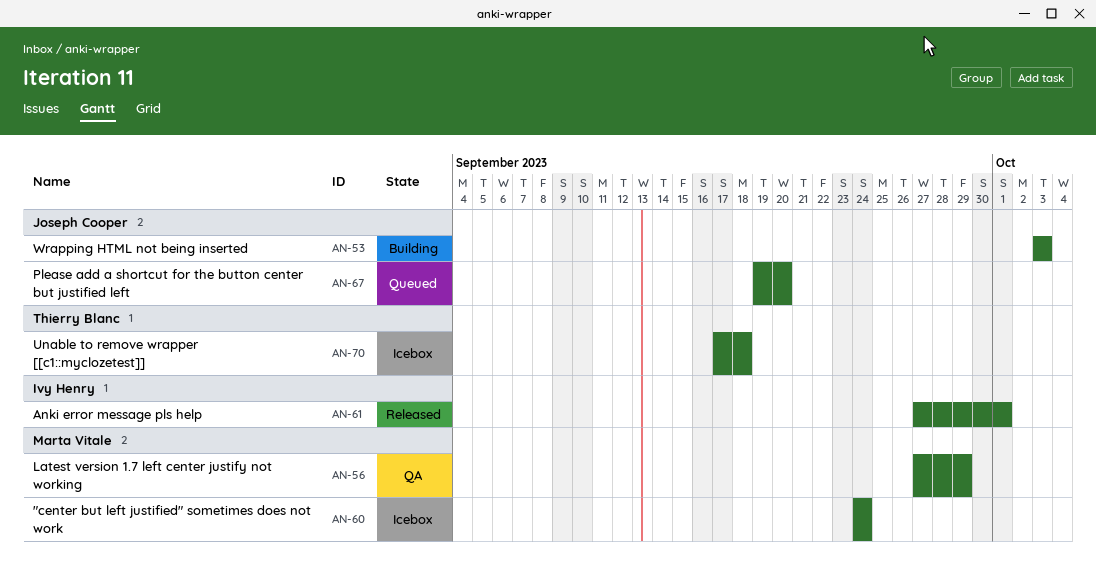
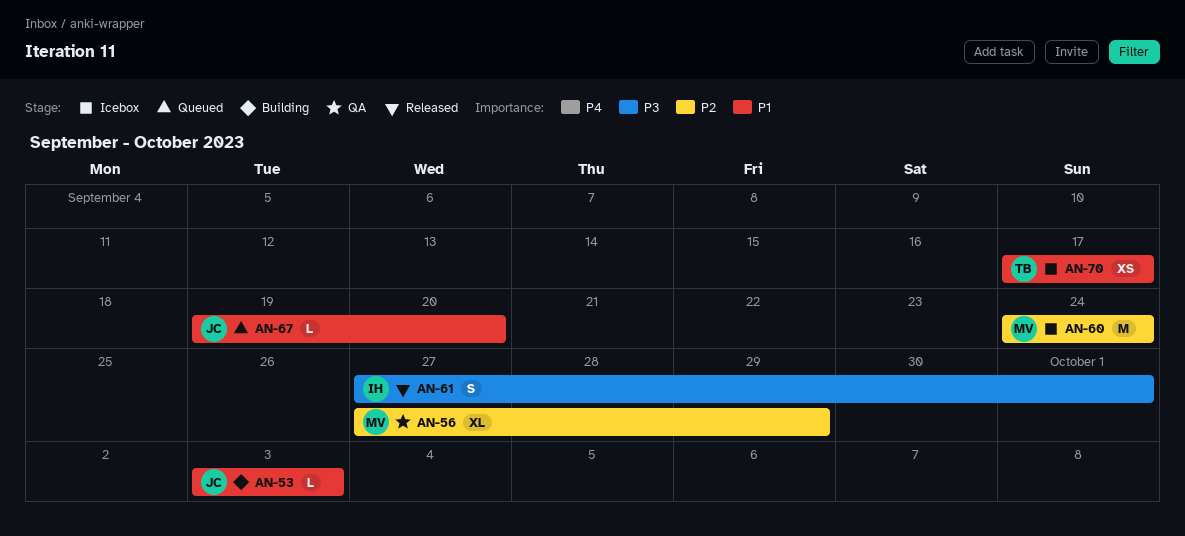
AN-70, due: Sep 18 -> Sep 17

